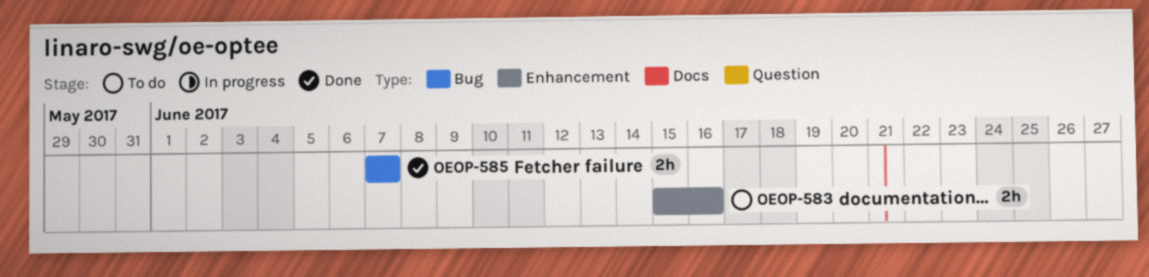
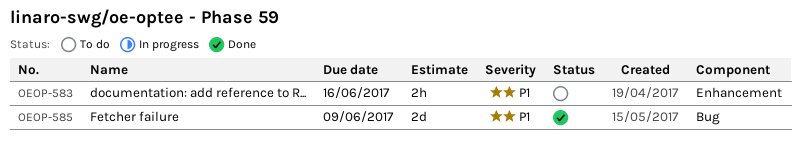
OEOP-585, estimate: 2h -> 2d
OEOP-585, due: Jun 7 -> Jun 9

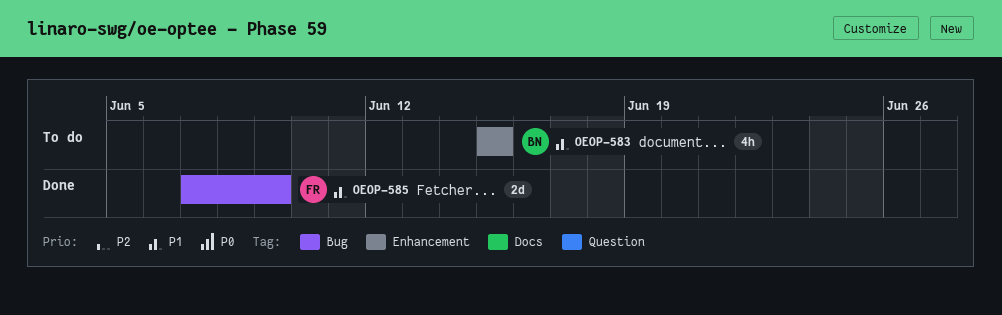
OEOP-583, estimate: 2h -> 4h
OEOP-583, due: Jun 16 -> Jun 15

